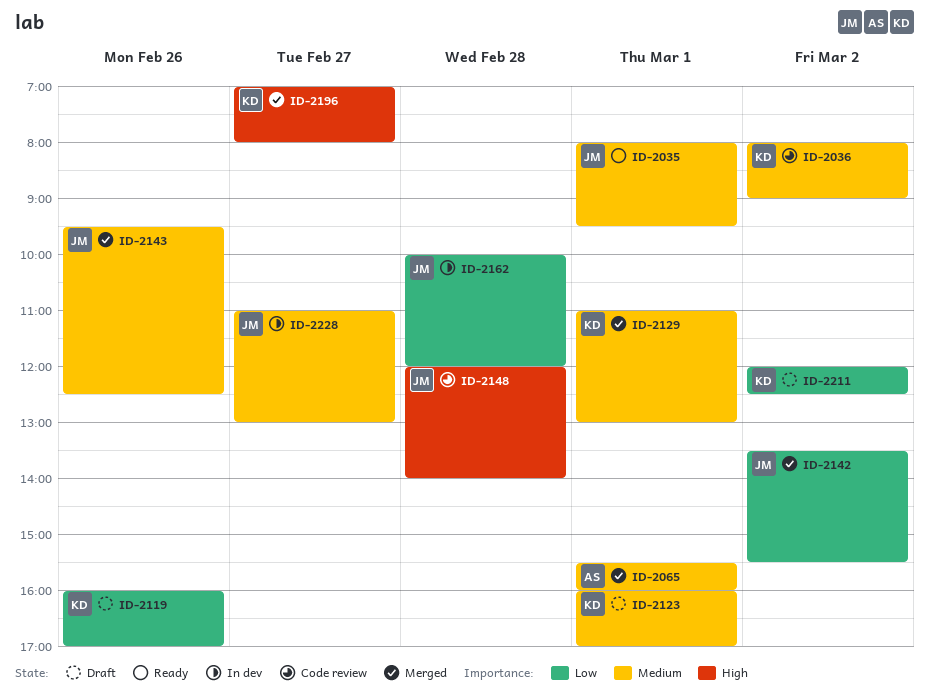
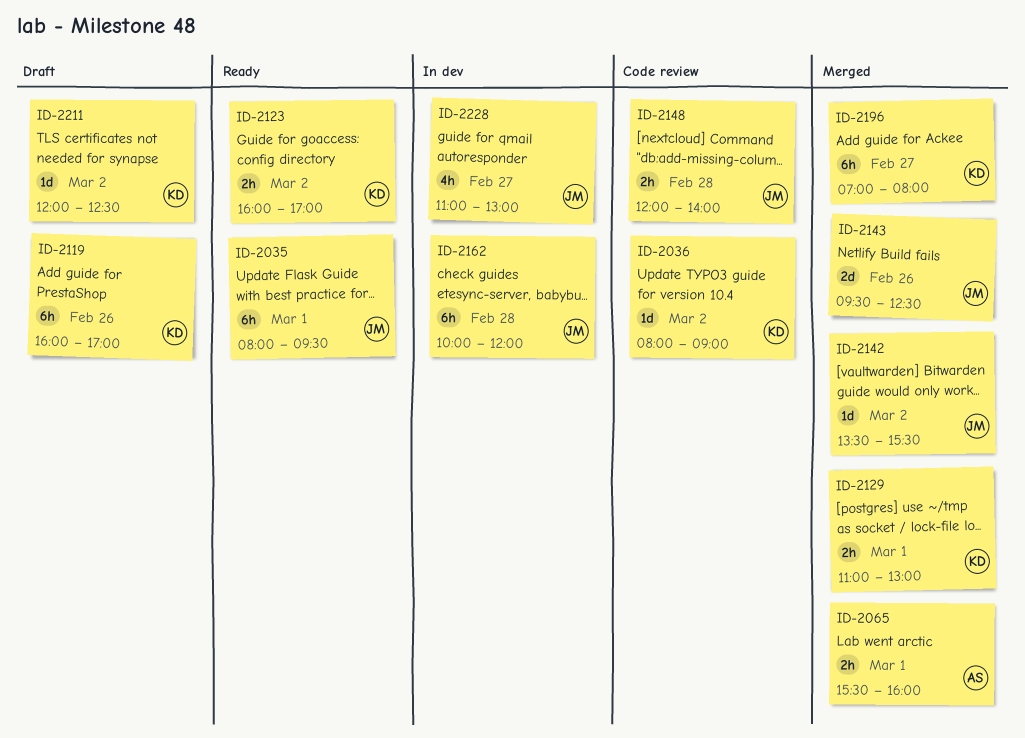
ID-2123, status: Draft -> Ready
ID-2123, day: Mar 1 -> Mar 2

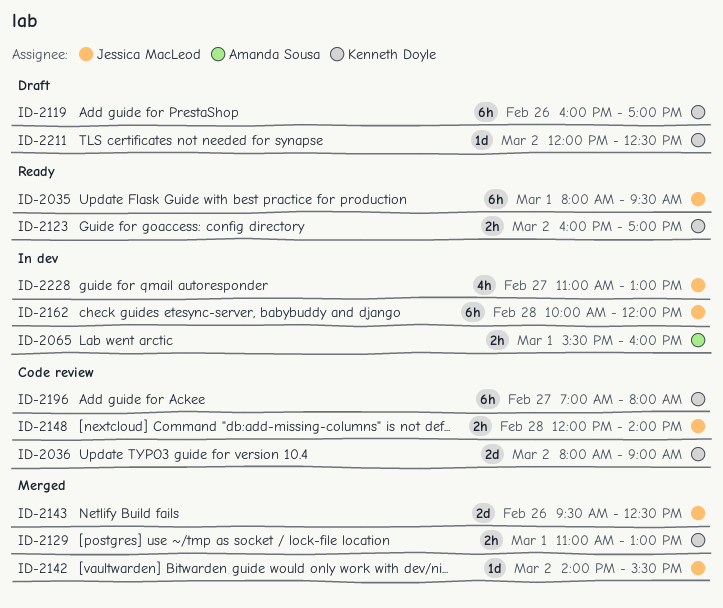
ID-2036, estimate: 1d -> 2d
ID-2065, status: Merged -> In dev
ID-2142, begins: 13:30 -> 14:00
ID-2196, status: Merged -> Code review

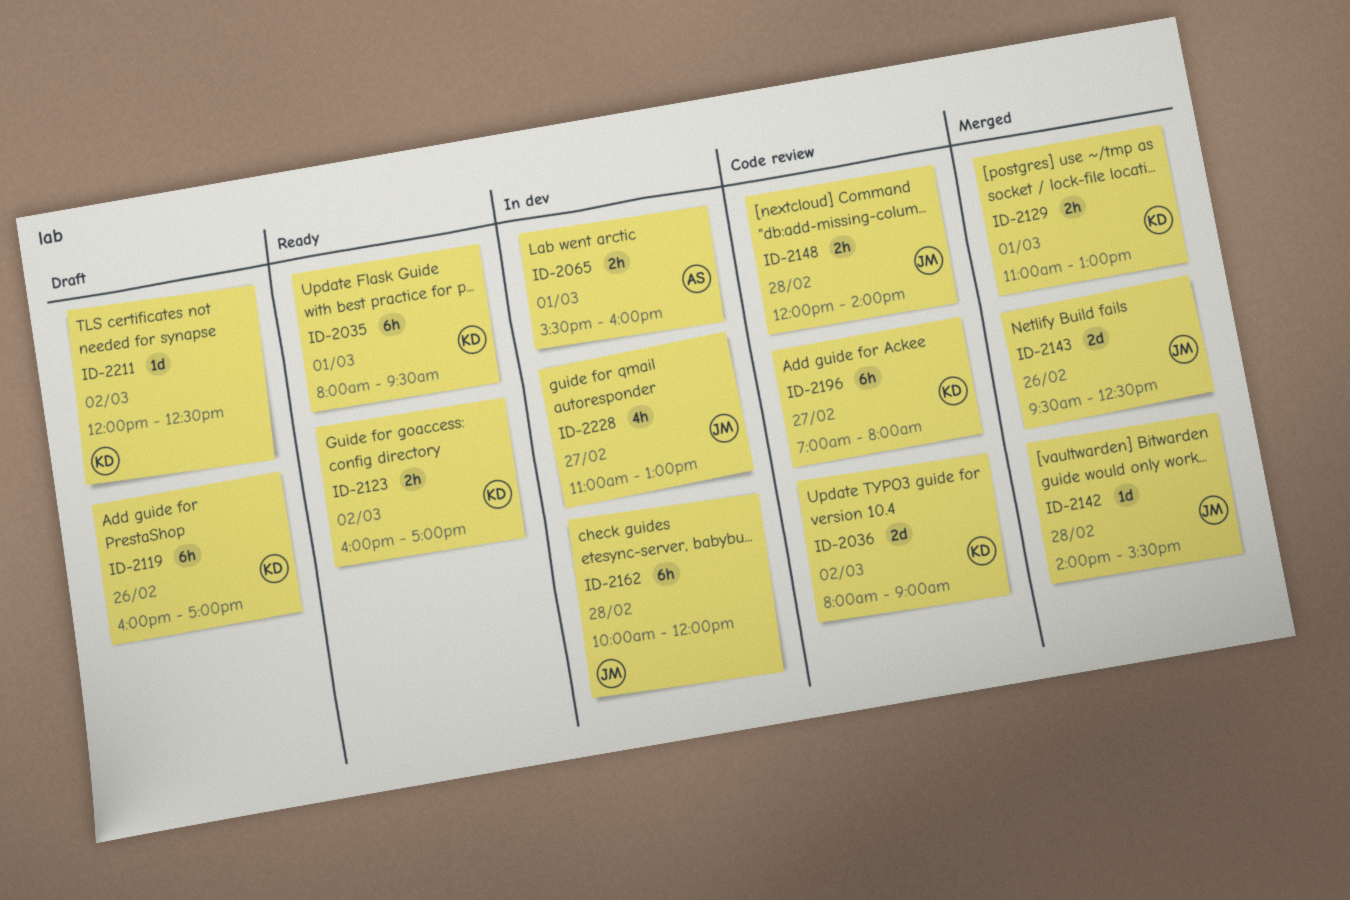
ID-2035, owner: Jessica MacLeod -> Kenneth Doyle
ID-2142, day: Mar 2 -> Feb 28

